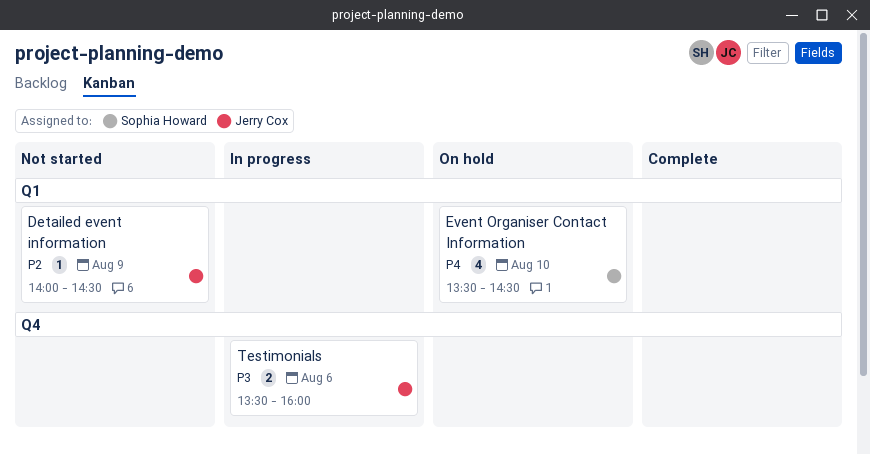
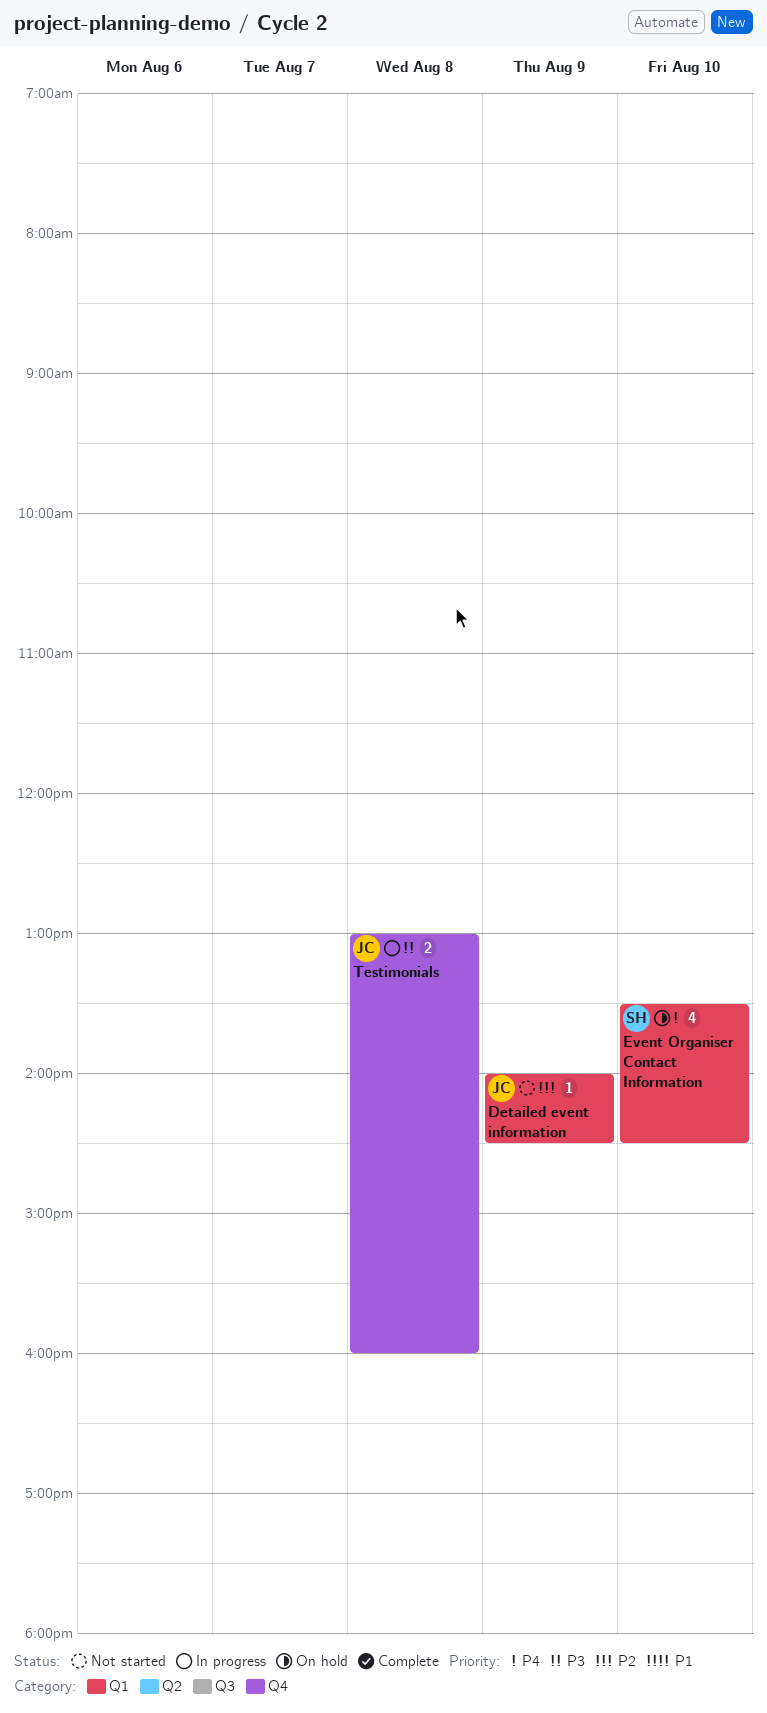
Testimonials, day: Aug 6 -> Aug 8
Testimonials, begins: 13:30 -> 13:00

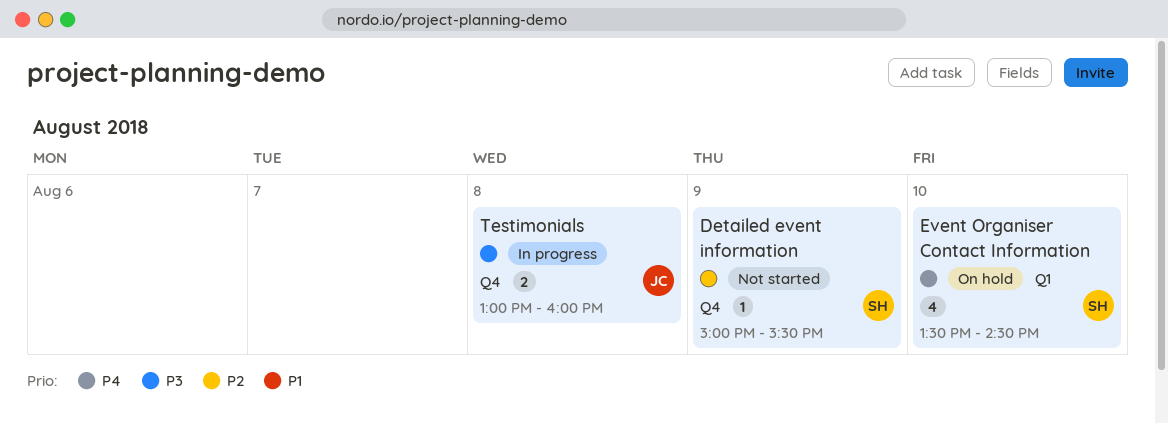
Detailed event information, owner: JC -> SH
Detailed event information, label: Q1 -> Q4
Detailed event information, begins: 14:00 -> 15:00
Detailed event information, ends: 14:30 -> 15:30

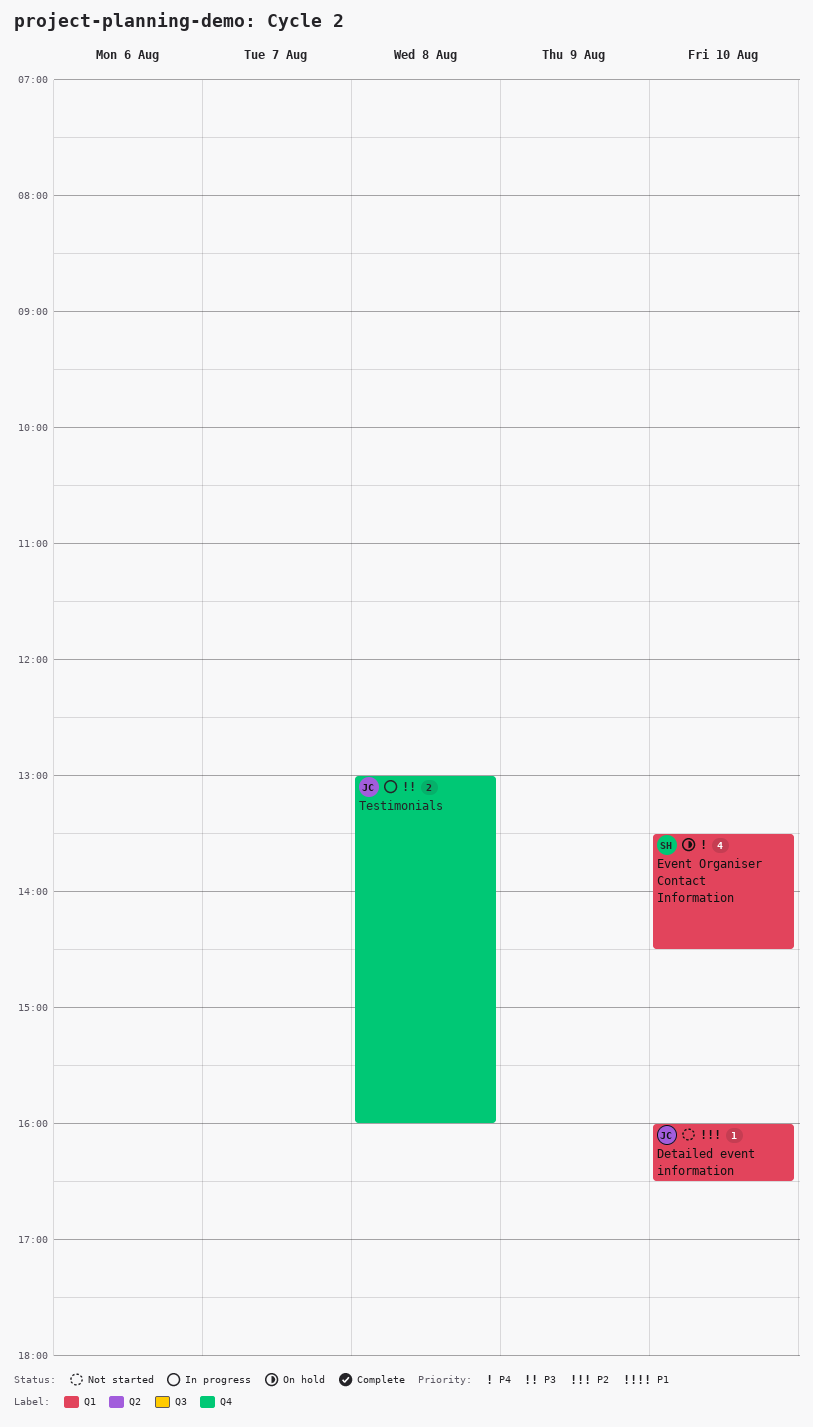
Detailed event information, owner: SH -> JC
Detailed event information, label: Q4 -> Q1
Detailed event information, day: Aug 9 -> Aug 10
Detailed event information, begins: 15:00 -> 16:00
Detailed event information, ends: 15:30 -> 16:30

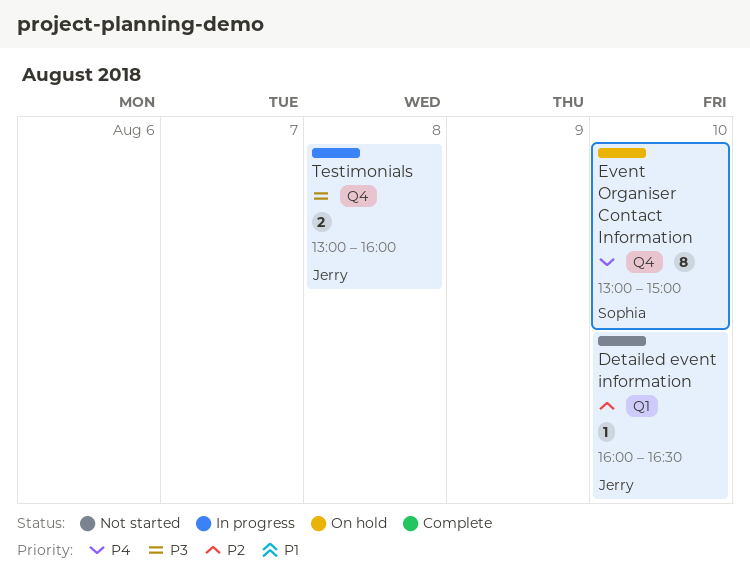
Event Organiser Contact Information, label: Q1 -> Q4
Event Organiser Contact Information, estimate: 4 -> 8
Event Organiser Contact Information, begins: 13:30 -> 13:00
Event Organiser Contact Information, ends: 14:30 -> 15:00

